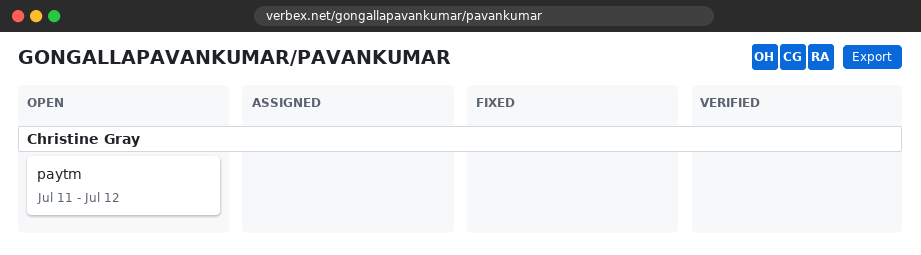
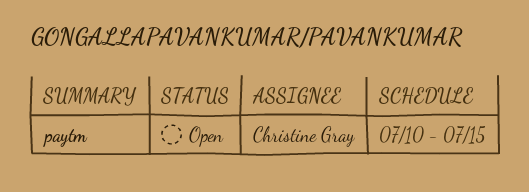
paytm, start: Jul 11 -> Jul 10
paytm, due: Jul 12 -> Jul 15

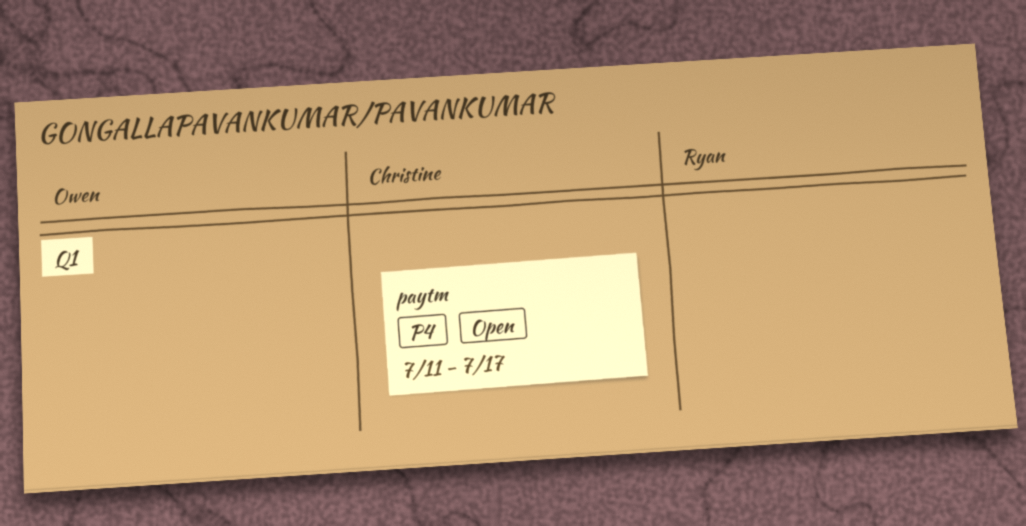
paytm, start: Jul 10 -> Jul 11
paytm, due: Jul 15 -> Jul 17

